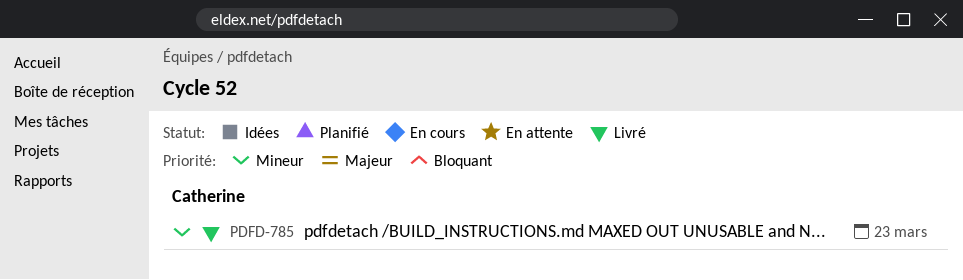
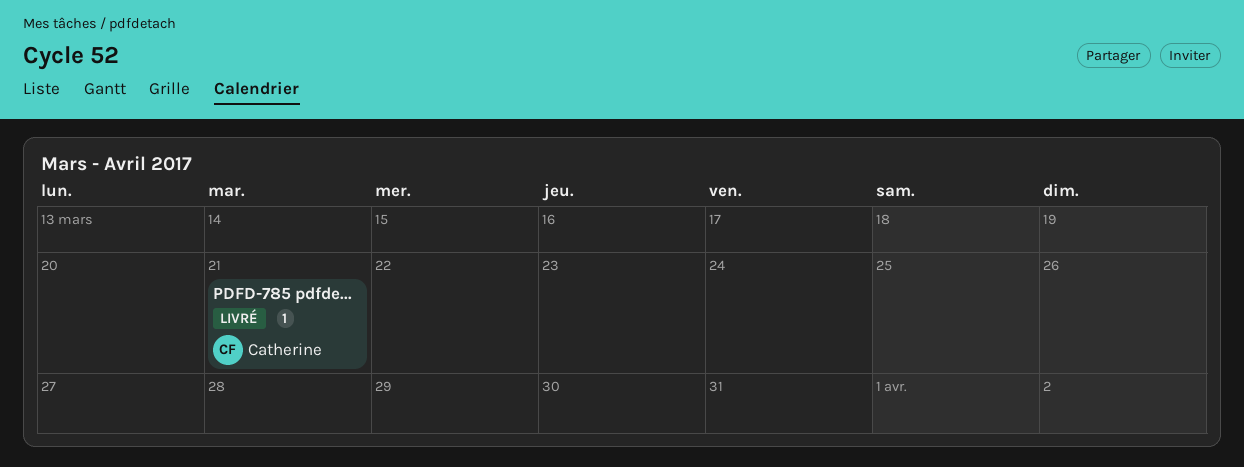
PDFD-785, due: Mar 23 -> Mar 21

